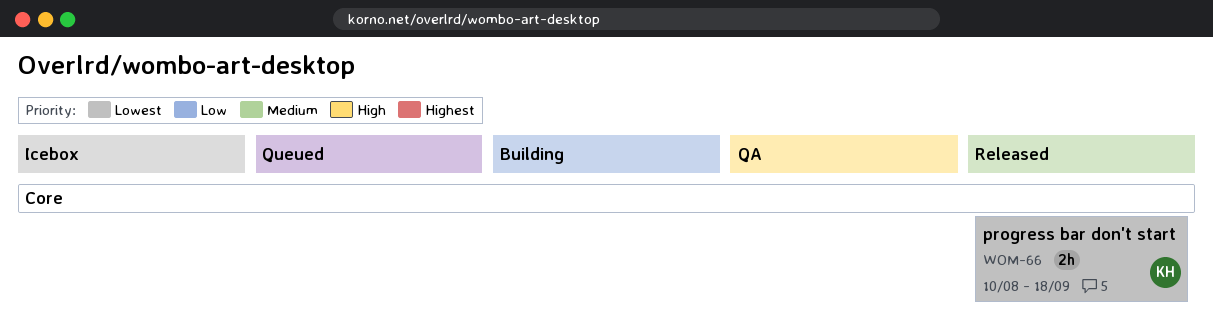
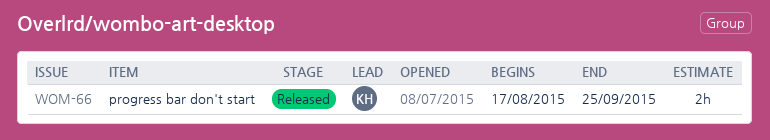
WOM-66, start: Aug 10 -> Aug 17
WOM-66, due: Sep 18 -> Sep 25

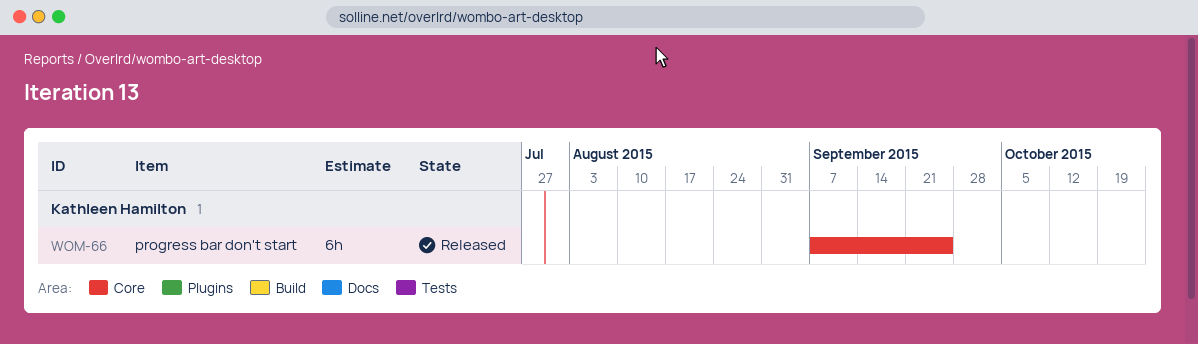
WOM-66, estimate: 2h -> 6h
WOM-66, start: Aug 17 -> Sep 7

